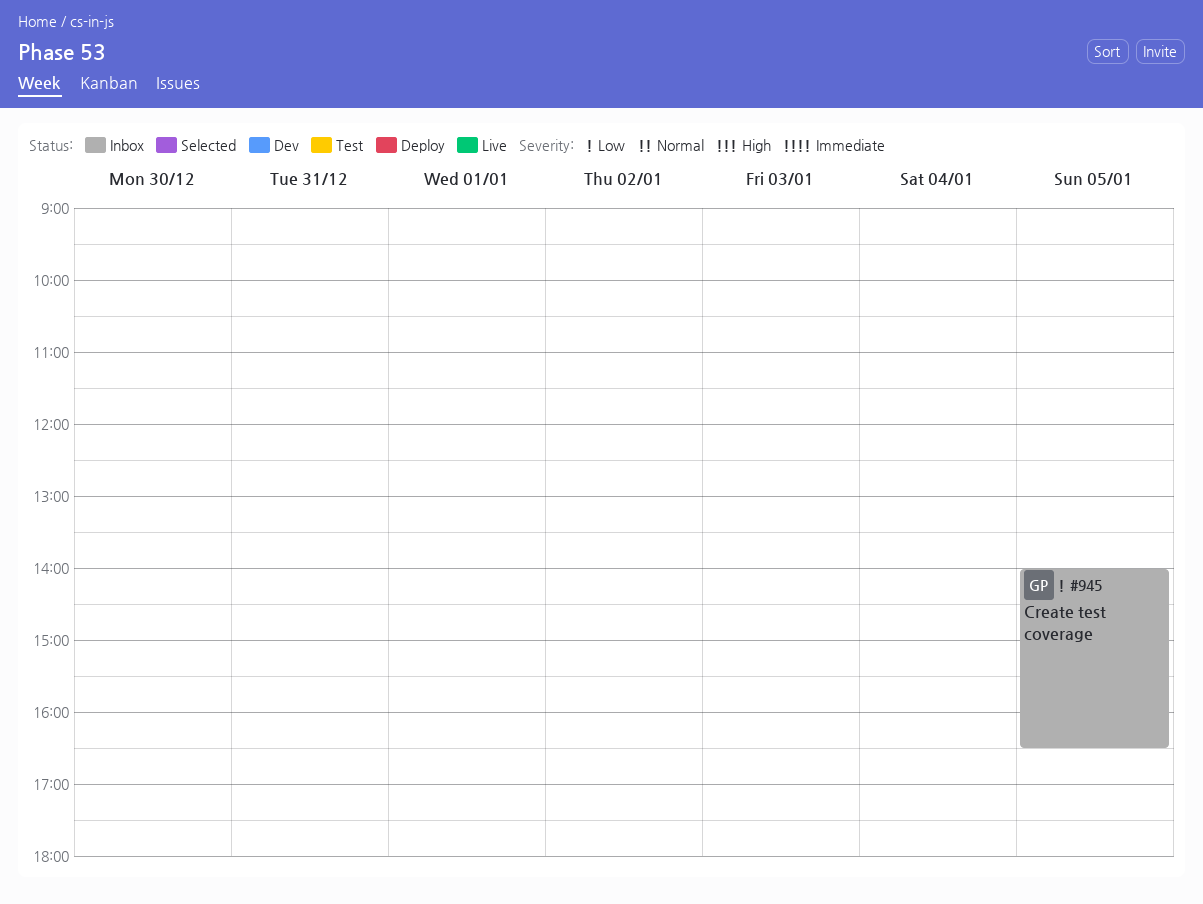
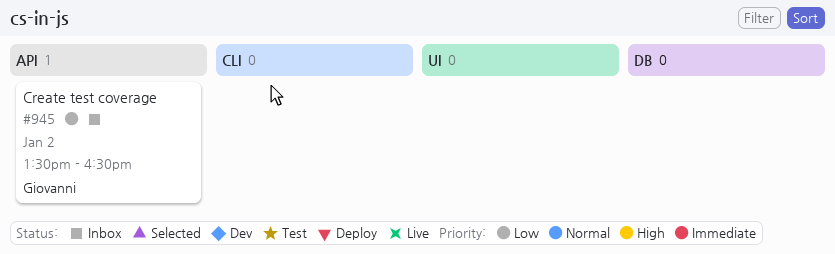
#945, day: Jan 5 -> Jan 2
#945, begins: 14:00 -> 13:30

